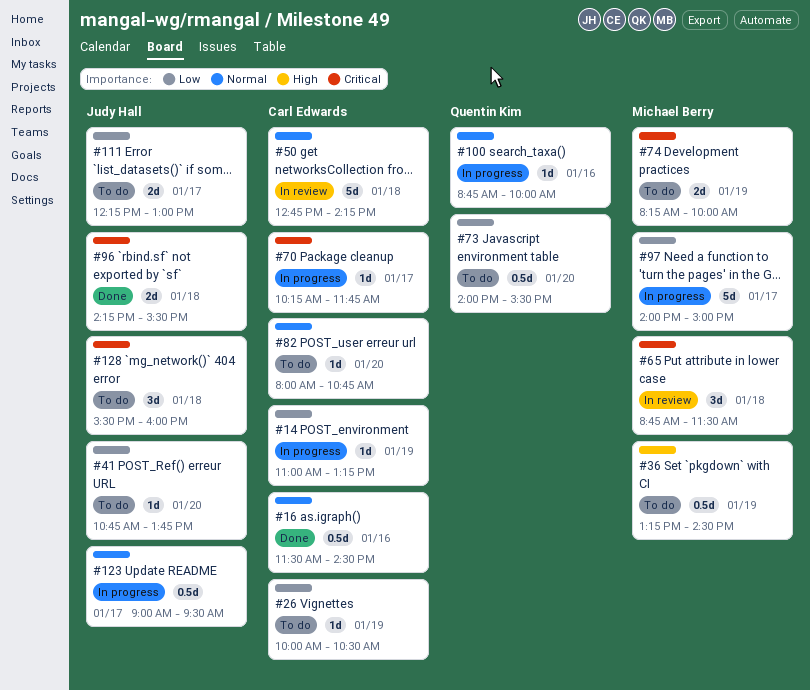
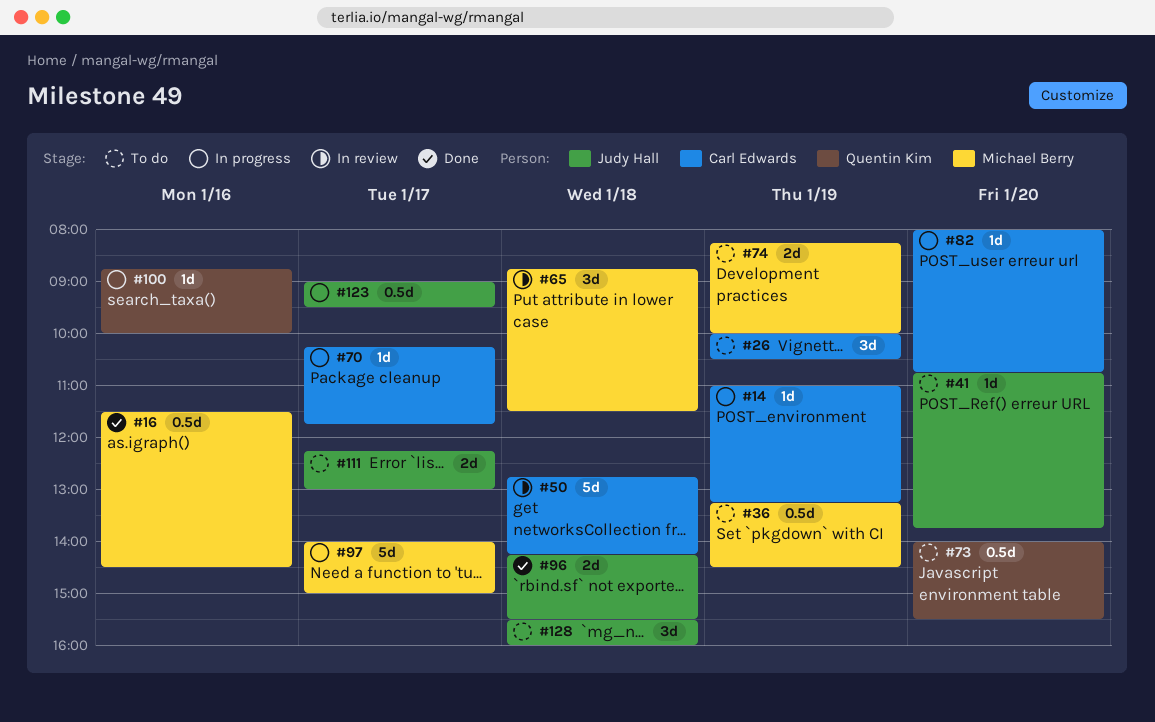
#16, owner: Carl Edwards -> Michael Berry
#26, estimate: 1d -> 3d
#82, status: To do -> In progress

